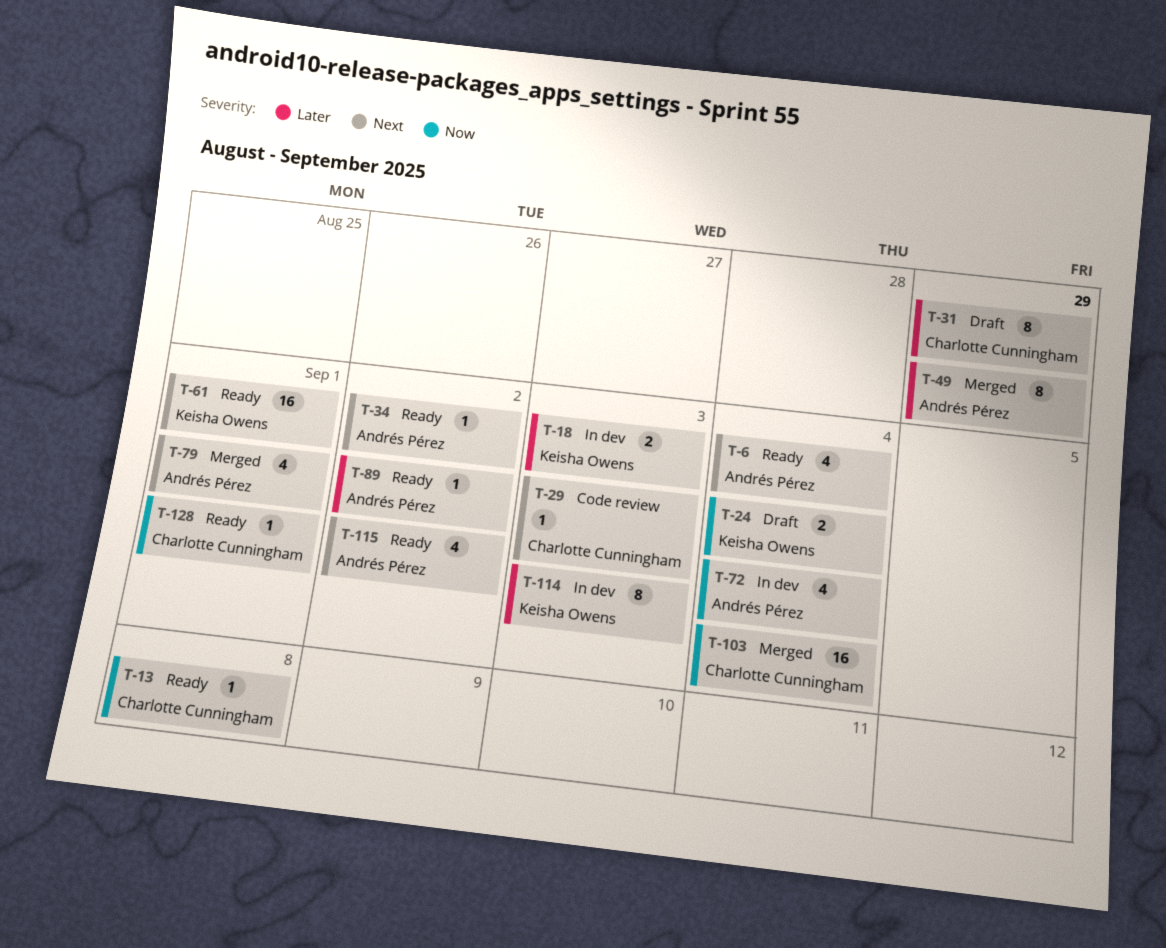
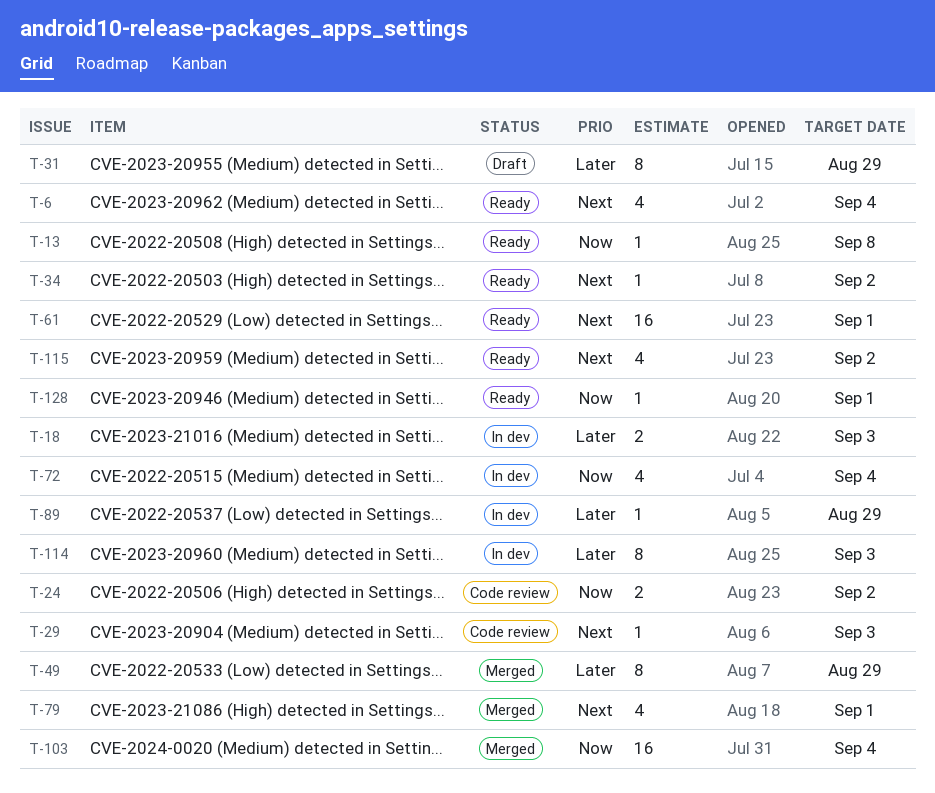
T-24, status: Draft -> Code review
T-24, due: Sep 4 -> Sep 2
T-89, status: Ready -> In dev
T-89, due: Sep 2 -> Aug 29

